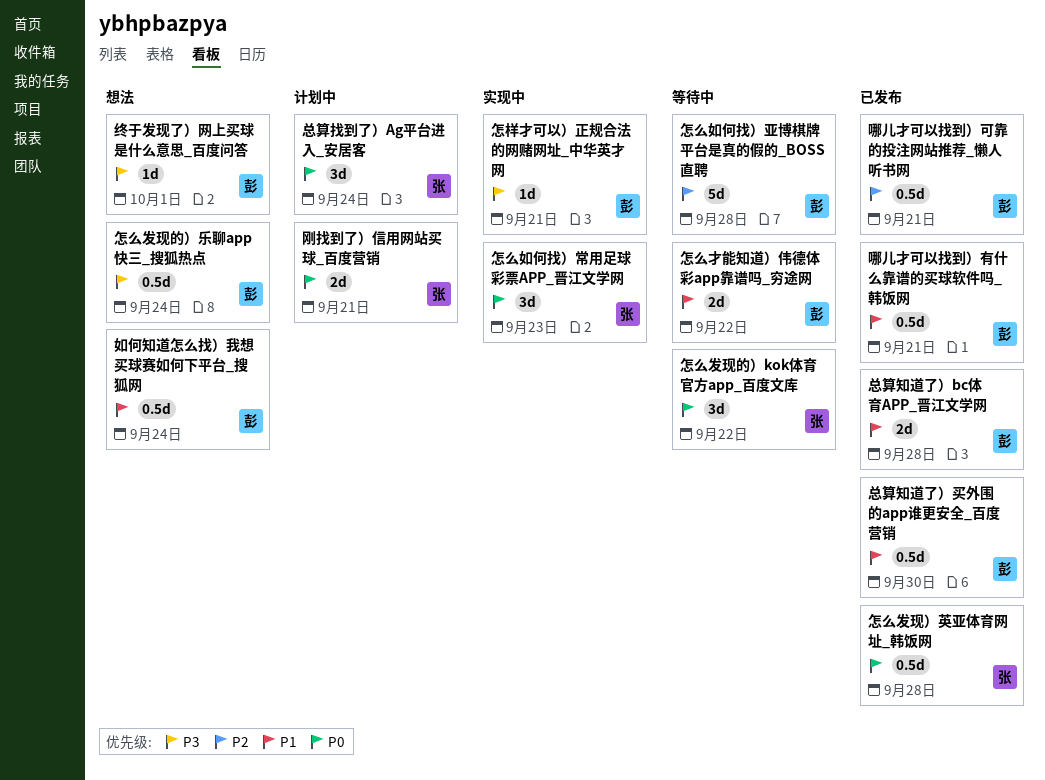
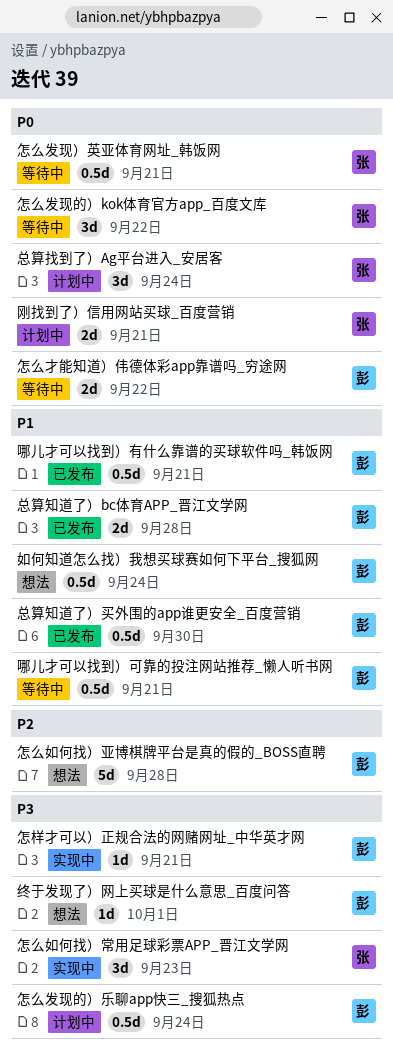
哪儿才可以找到）可靠的投注网站推荐_懒人听书网, status: 已发布 -> 等待中
哪儿才可以找到）可靠的投注网站推荐_懒人听书网, priority: P2 -> P1
怎么发现的）乐聊app快三_搜狐热点, status: 想法 -> 计划中
怎么发现）英亚体育网址_韩饭网, status: 已发布 -> 等待中
怎么发现）英亚体育网址_韩饭网, due: Sep 28 -> Sep 21
怎么如何找）亚博棋牌平台是真的假的_BOSS直聘, status: 等待中 -> 想法
怎么如何找）常用足球彩票APP_晋江文学网, priority: P0 -> P3
怎么才能知道）伟德体彩app靠谱吗_穷途网, priority: P1 -> P0

